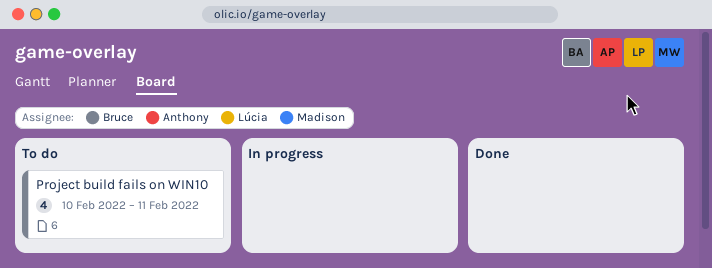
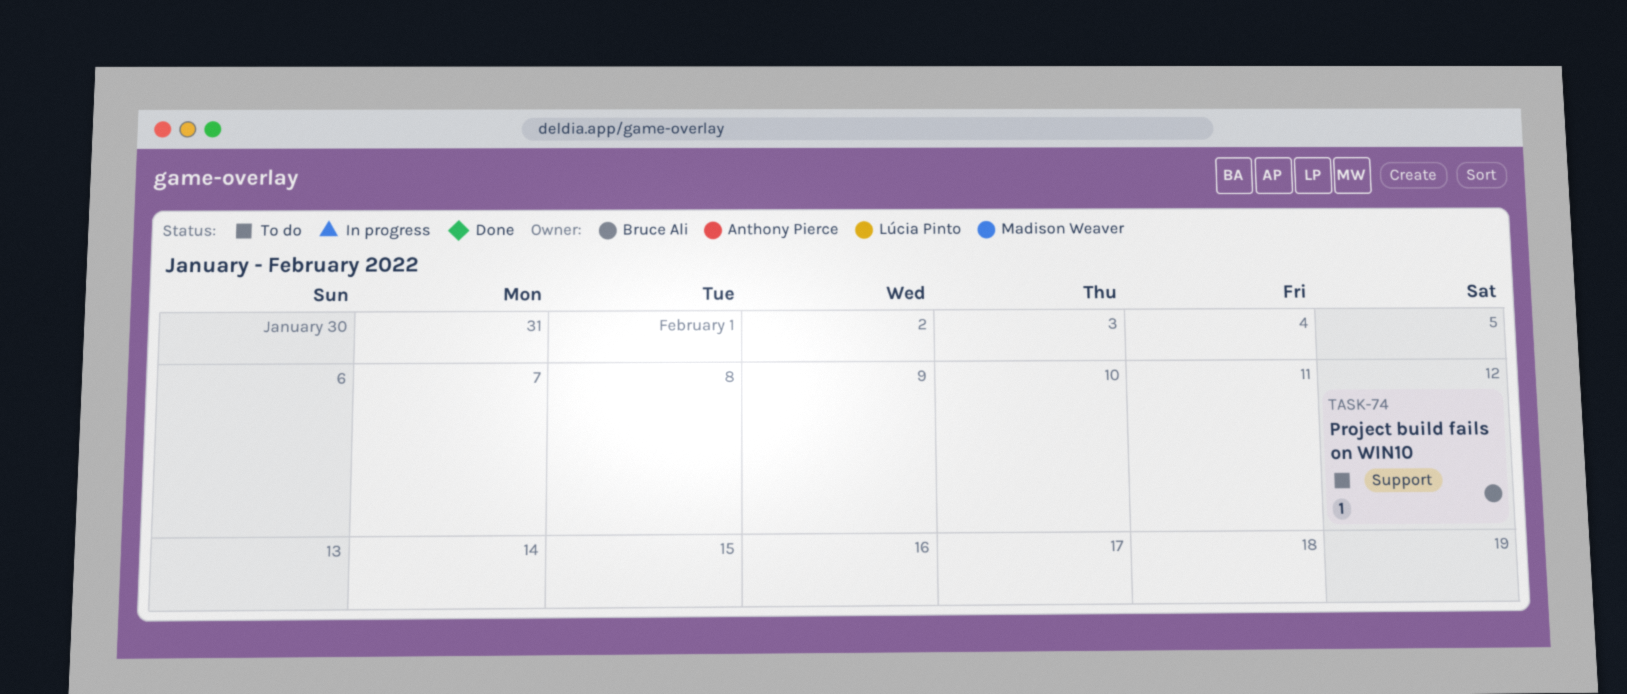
Project build fails on WIN10, estimate: 4 -> 1
Project build fails on WIN10, due: Feb 11 -> Feb 12

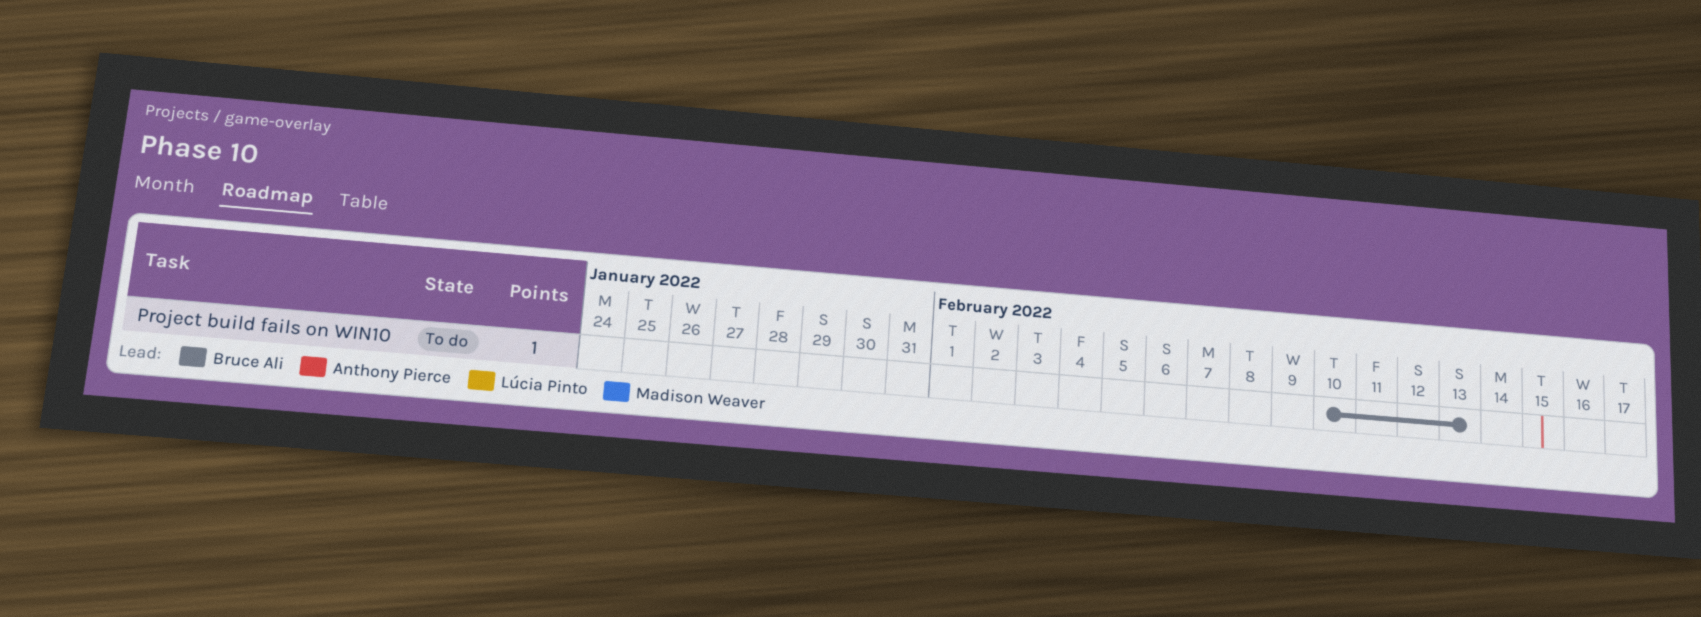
Project build fails on WIN10, due: Feb 12 -> Feb 13

